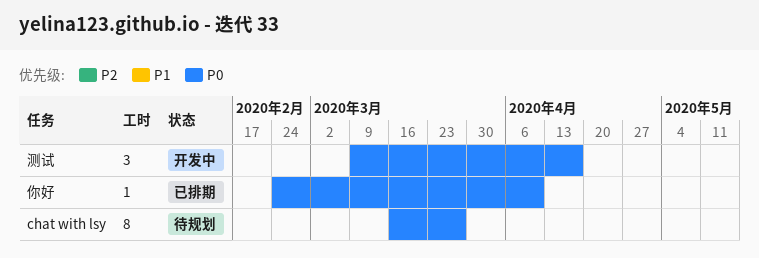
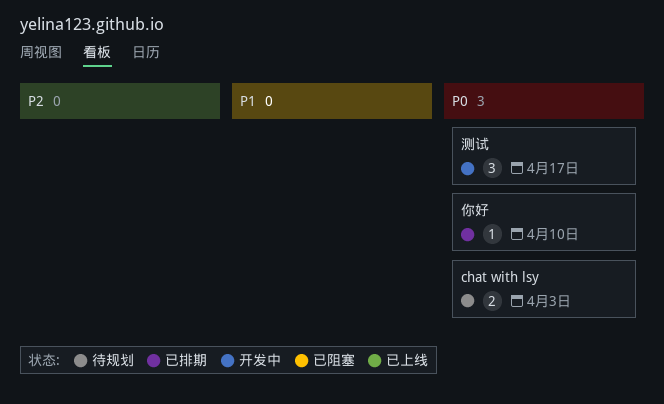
chat with lsy, estimate: 8 -> 2
chat with lsy, due: Mar 27 -> Apr 3

